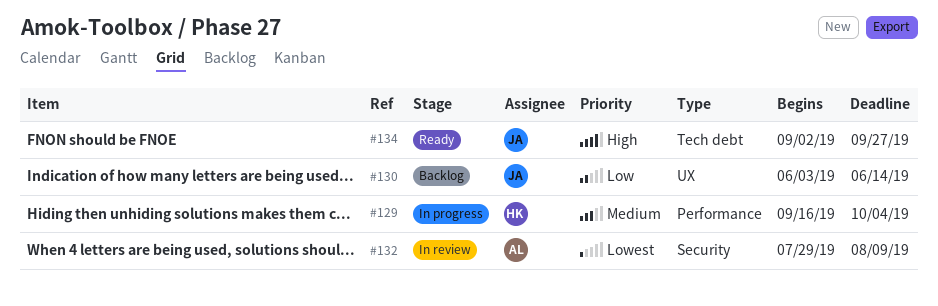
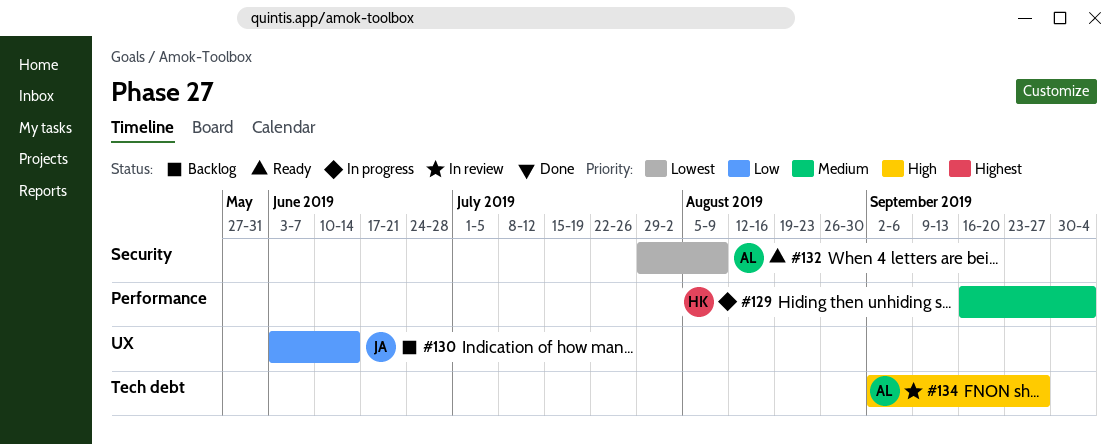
#132, status: In review -> Ready
#134, status: Ready -> In review
#134, owner: JA -> AL

